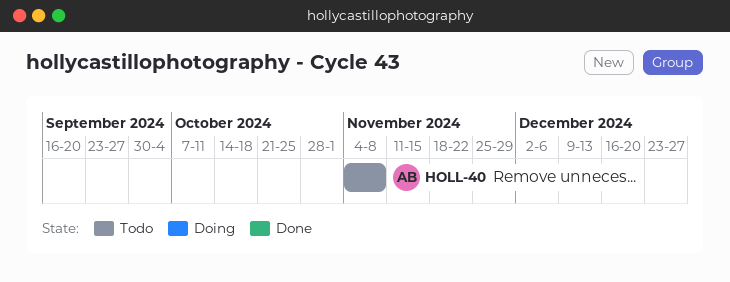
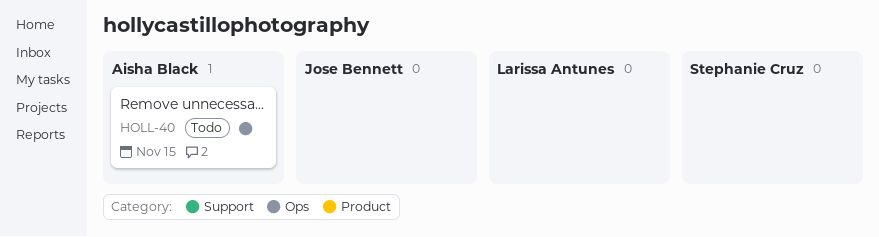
HOLL-40, due: Nov 8 -> Nov 15

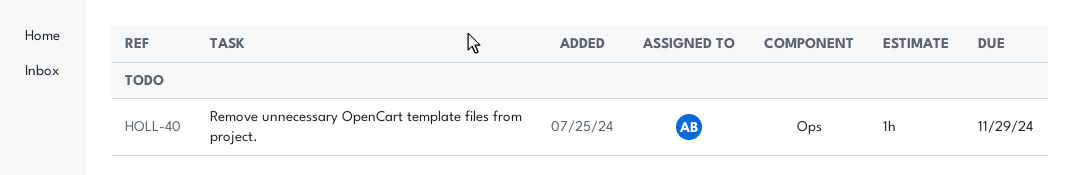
HOLL-40, due: Nov 15 -> Nov 29

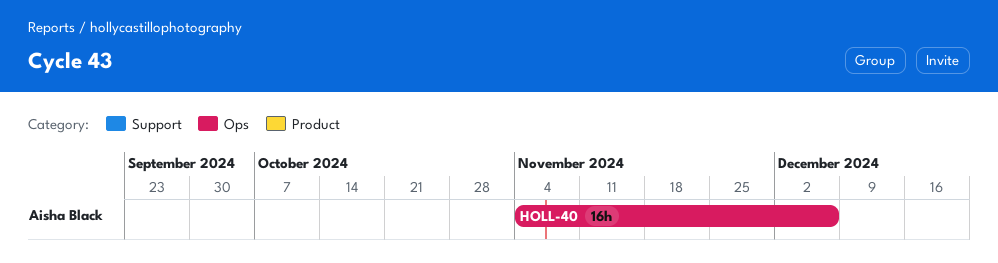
HOLL-40, estimate: 1h -> 16h
HOLL-40, due: Nov 29 -> Dec 6

